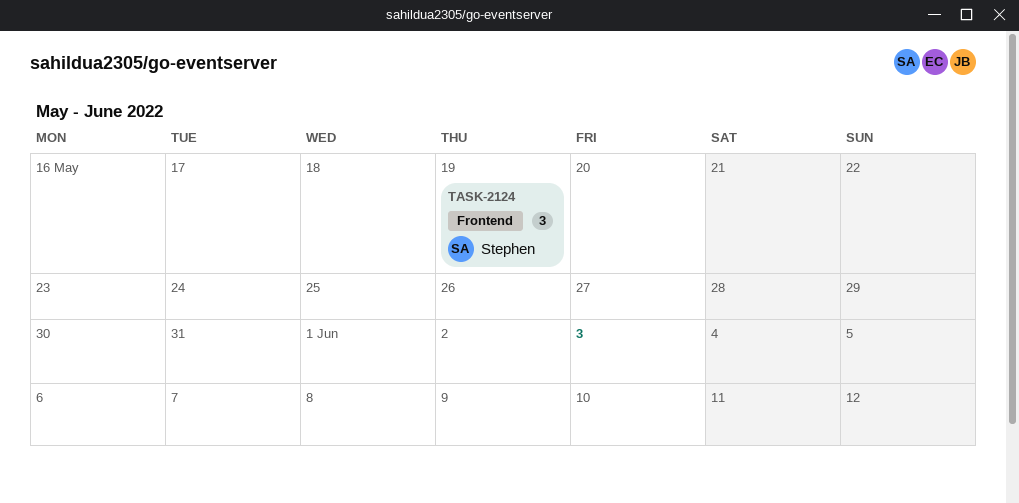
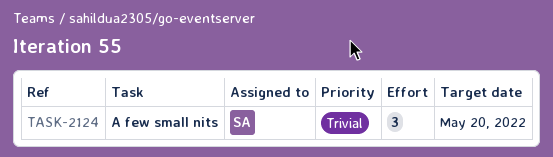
TASK-2124, due: May 19 -> May 20

